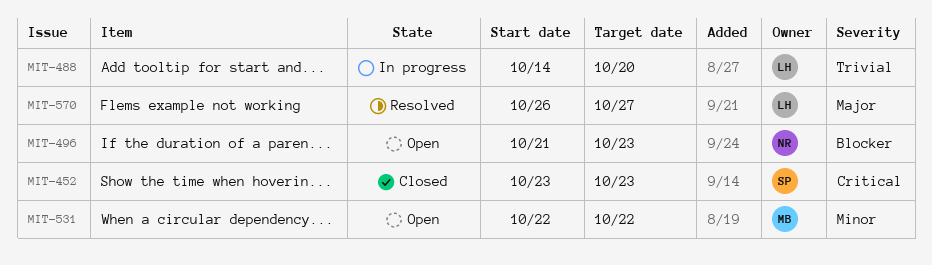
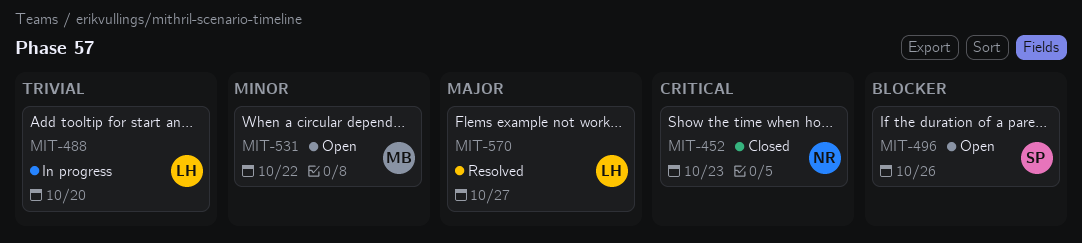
MIT-452, owner: SP -> NR
MIT-496, owner: NR -> SP
MIT-496, due: Oct 23 -> Oct 26

